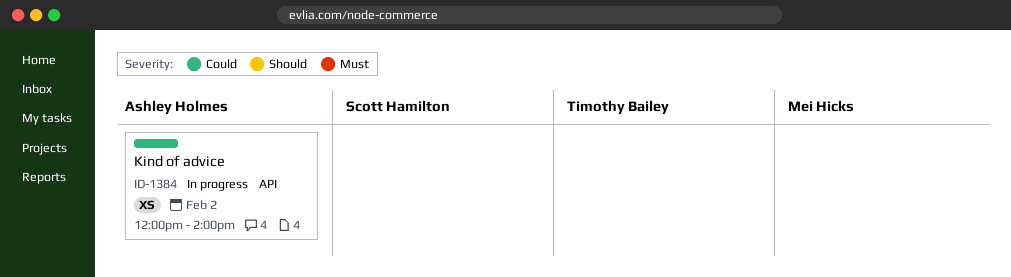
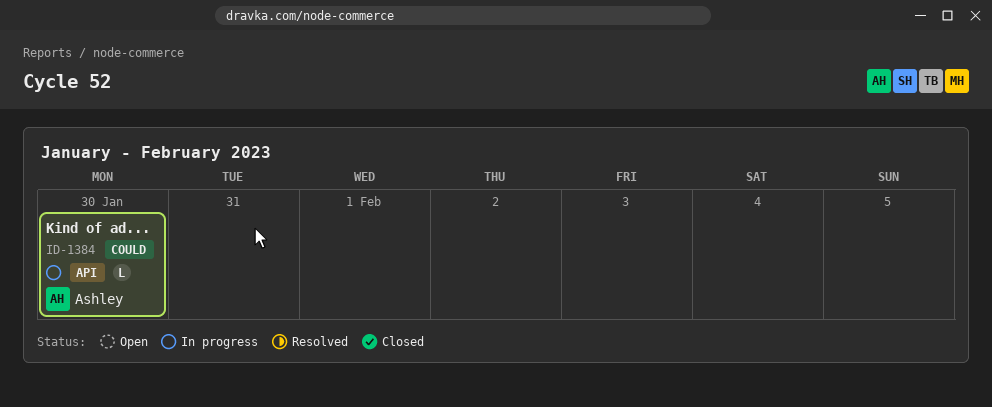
ID-1384, estimate: XS -> L
ID-1384, day: Feb 2 -> Jan 30

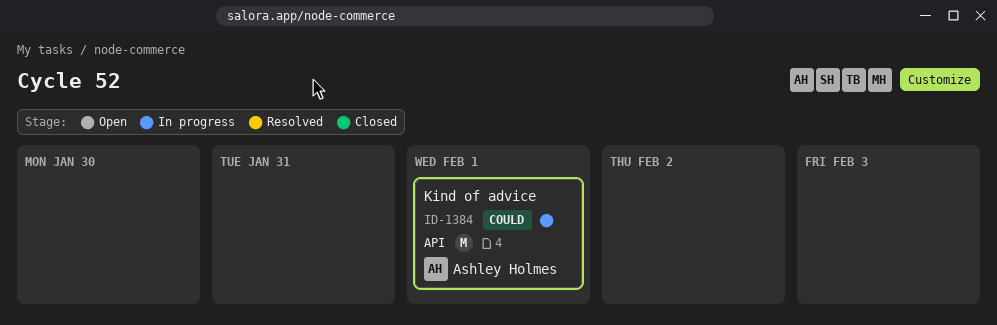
ID-1384, estimate: L -> M
ID-1384, day: Jan 30 -> Feb 1

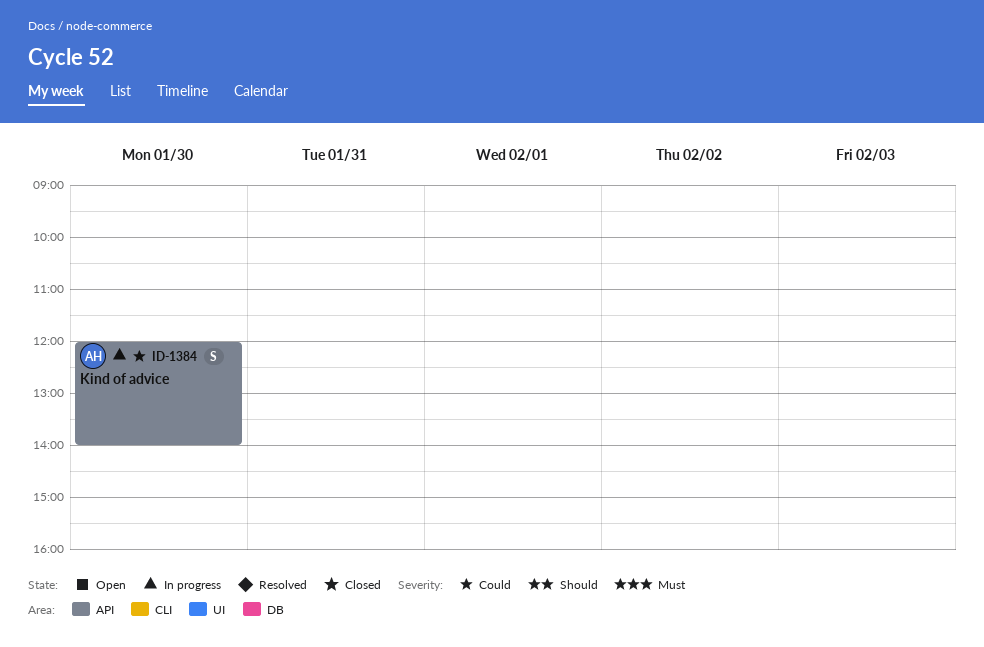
ID-1384, estimate: M -> S
ID-1384, day: Feb 1 -> Jan 30

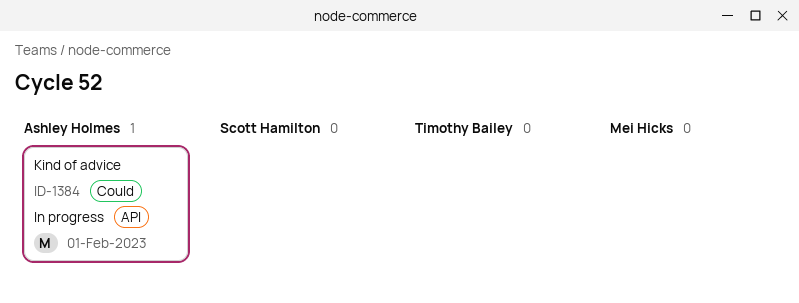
ID-1384, estimate: S -> M
ID-1384, day: Jan 30 -> Feb 1

